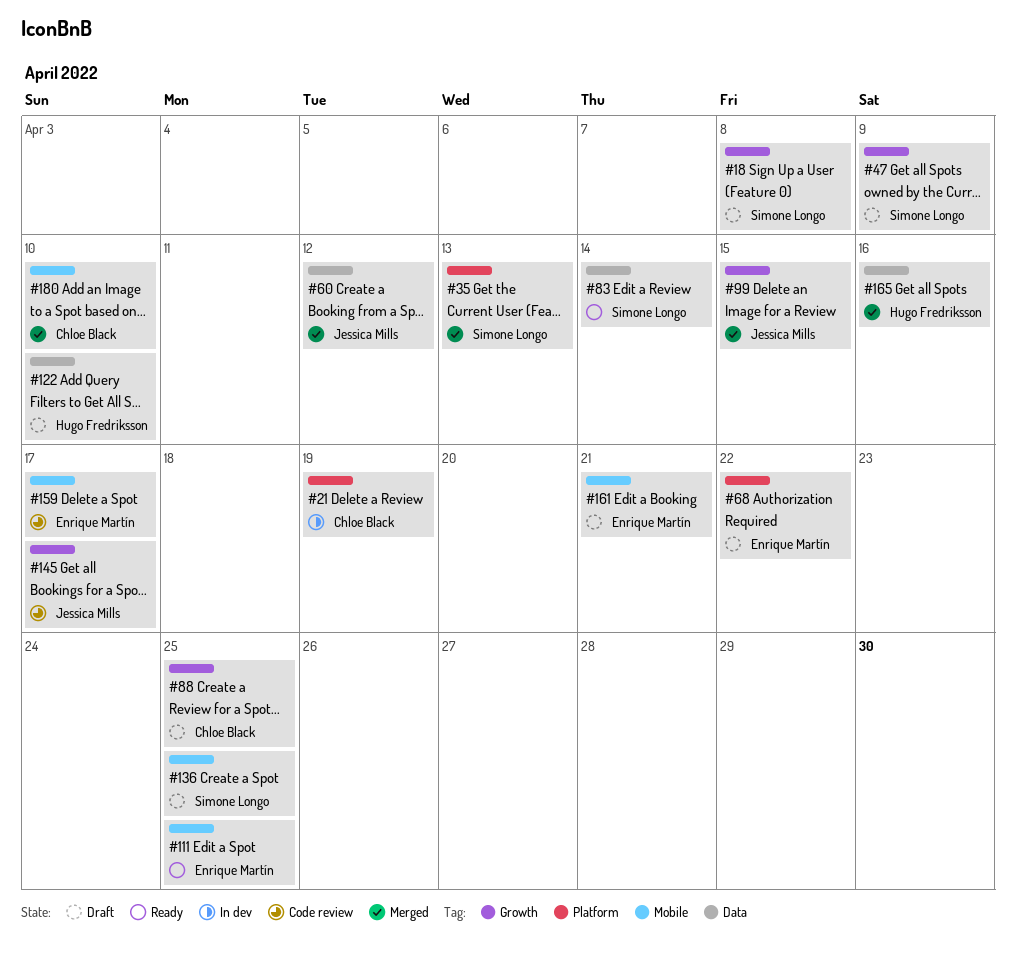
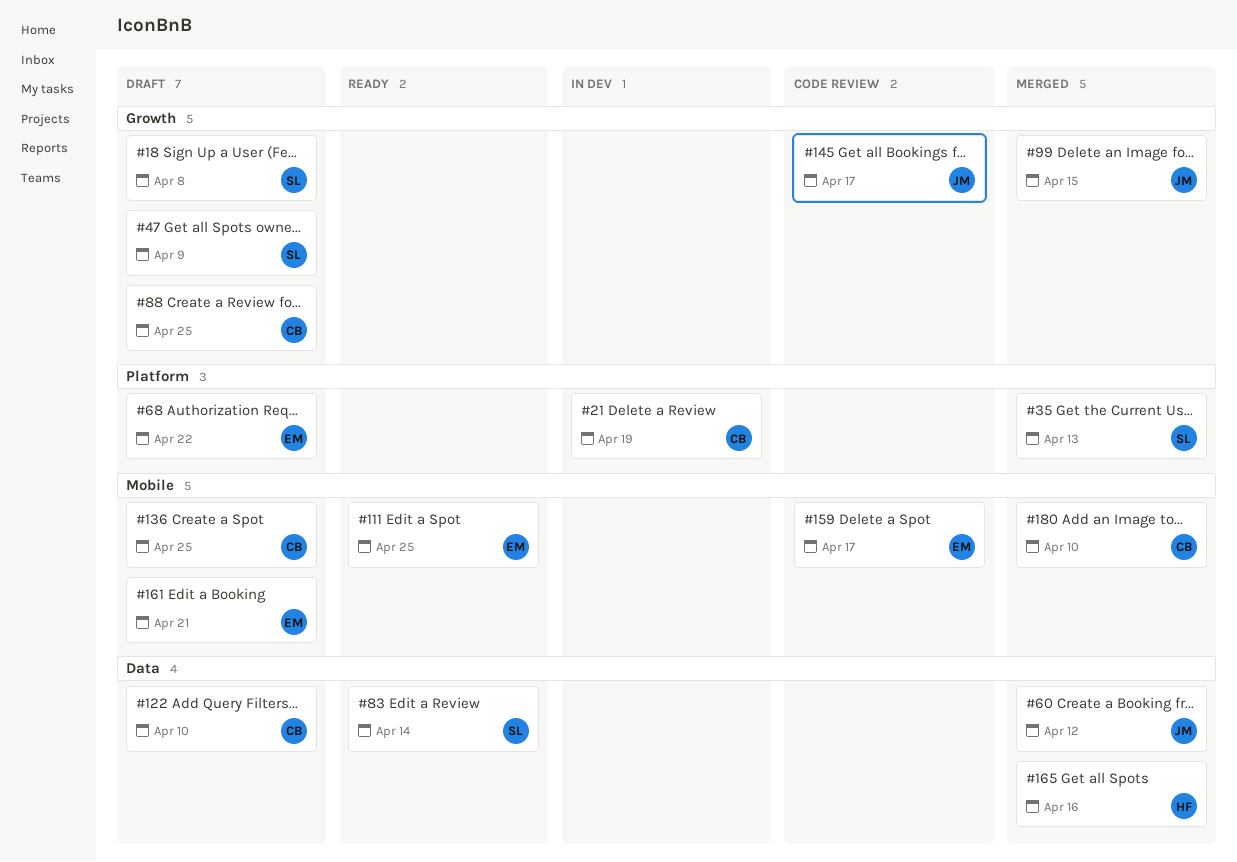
#122, owner: Hugo Fredriksson -> Chloe Black
#136, owner: Simone Longo -> Chloe Black

